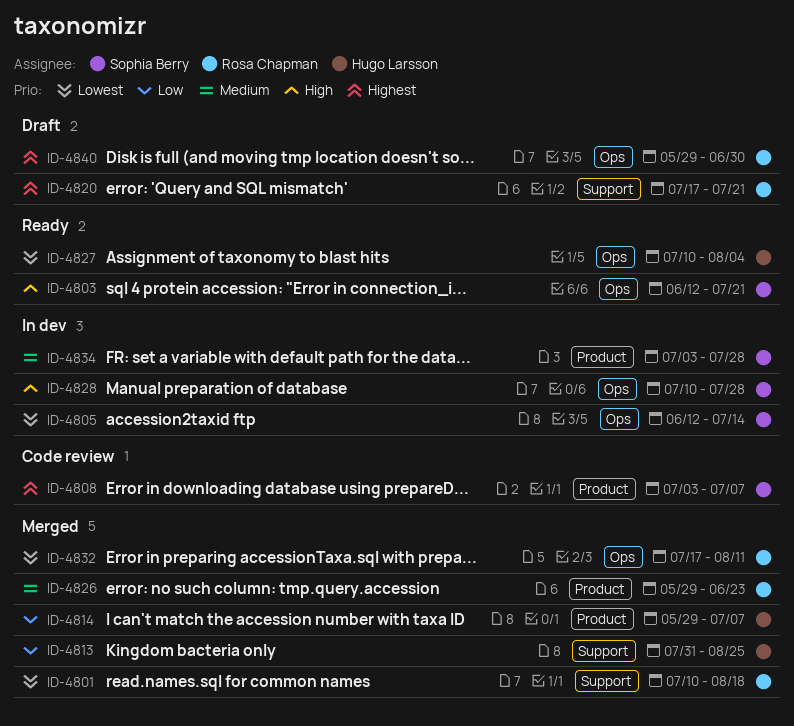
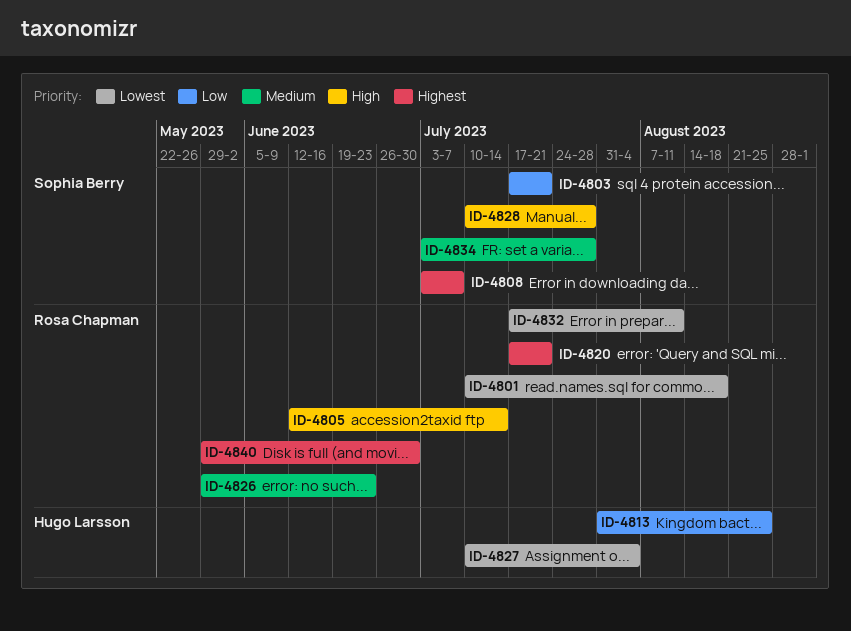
ID-4803, priority: High -> Low
ID-4803, start: Jun 12 -> Jul 17
ID-4805, owner: Sophia Berry -> Rosa Chapman
ID-4805, priority: Lowest -> High
ID-4814: present -> none

